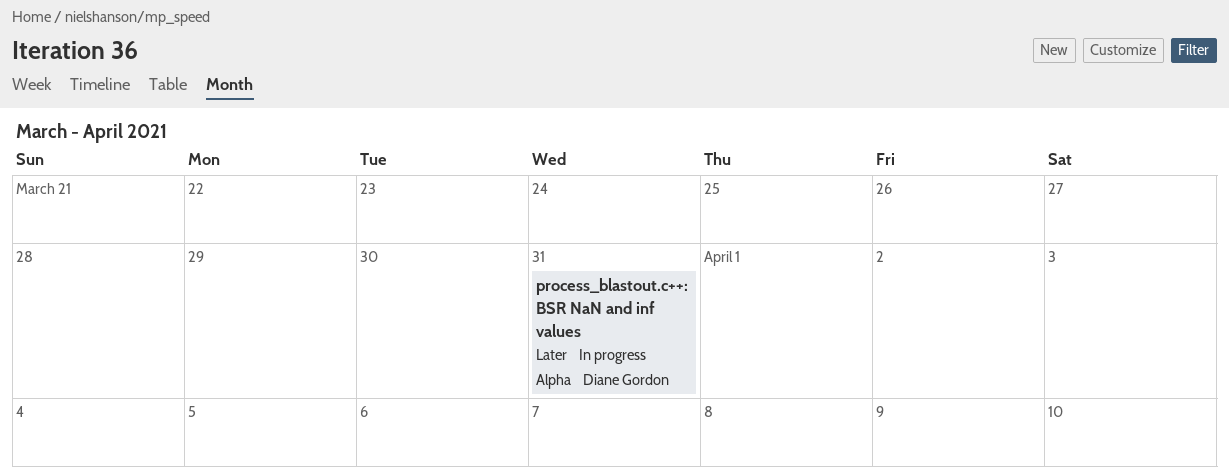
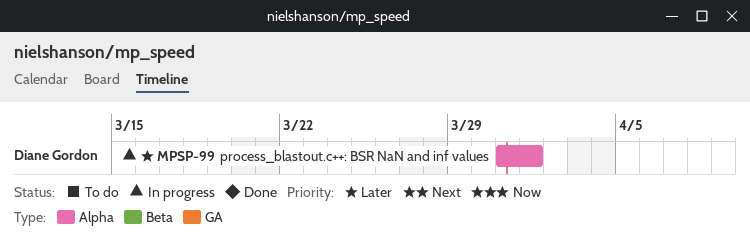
process_blastout.c++: BSR NaN and inf values, due: Mar 31 -> Apr 1

